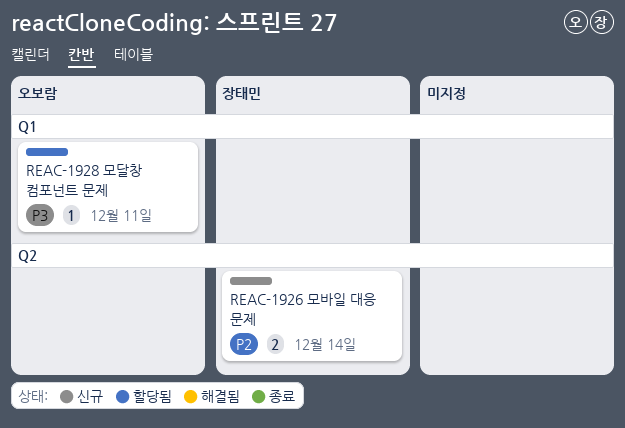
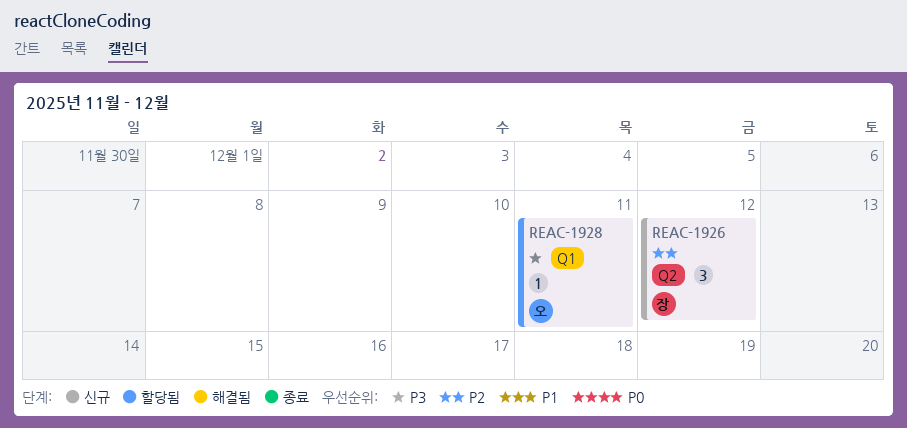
REAC-1926, estimate: 2 -> 3
REAC-1926, due: Dec 14 -> Dec 12

